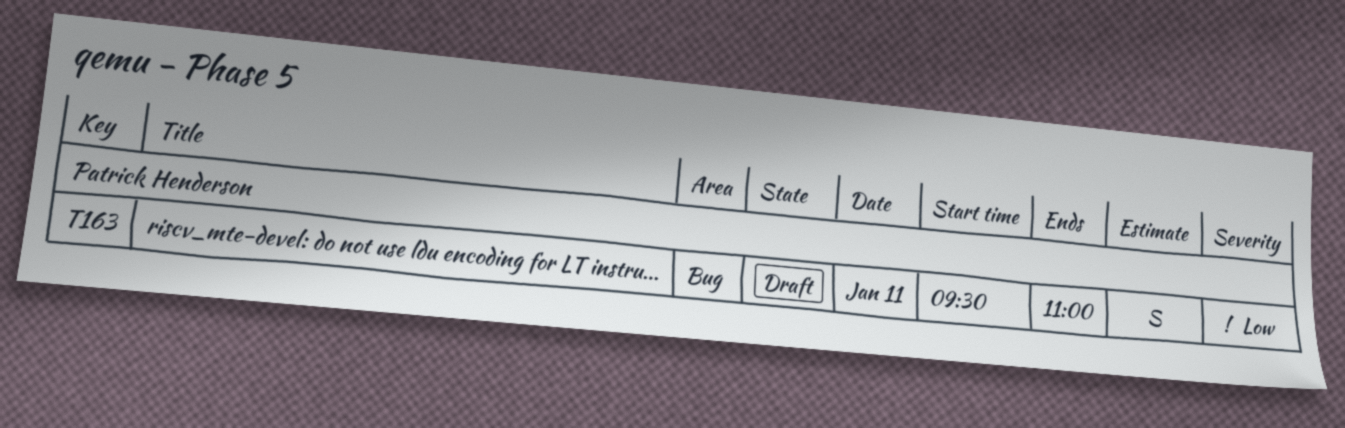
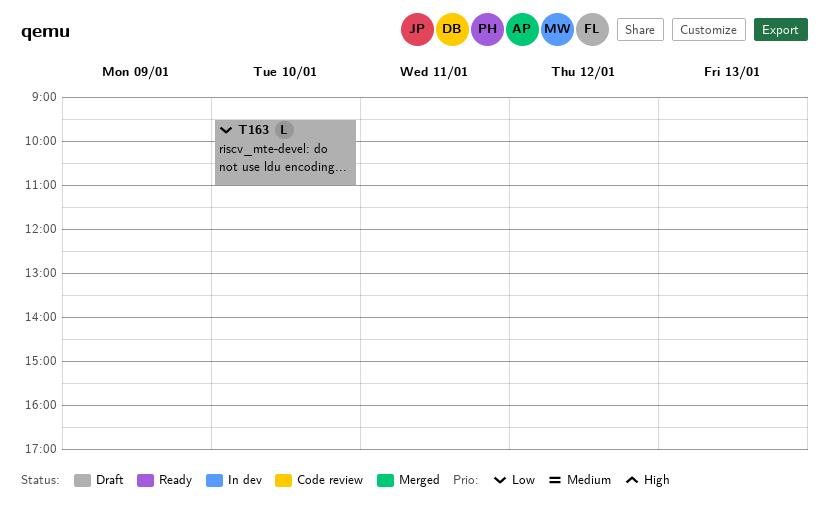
T163, estimate: S -> L
T163, day: Jan 11 -> Jan 10

